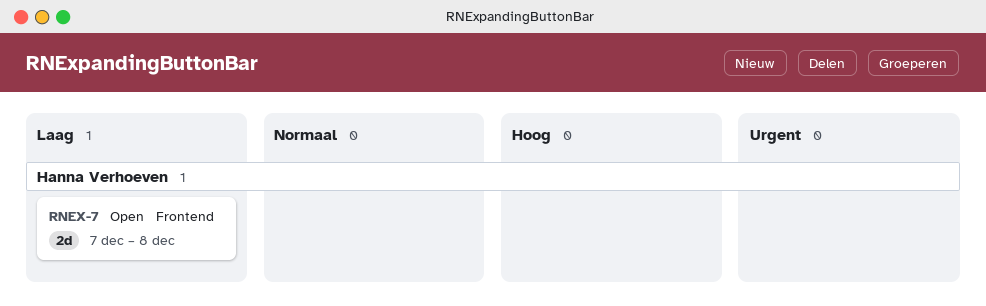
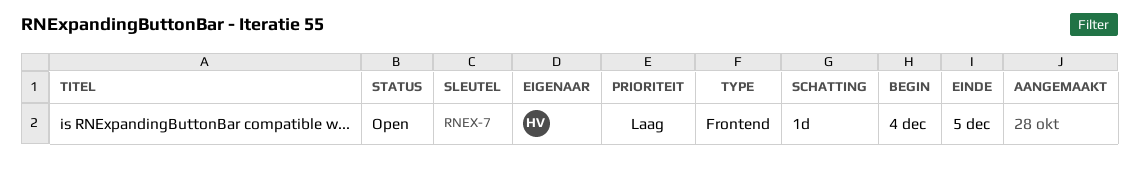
RNEX-7, estimate: 2d -> 1d
RNEX-7, start: Dec 7 -> Dec 4
RNEX-7, due: Dec 8 -> Dec 5

